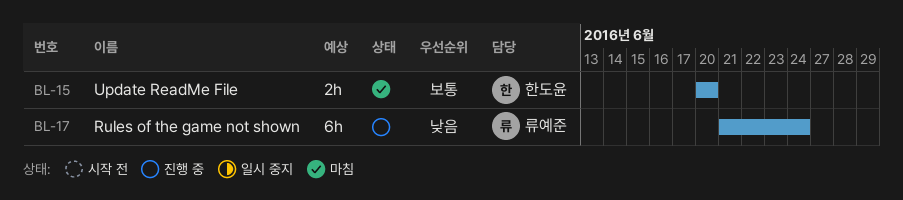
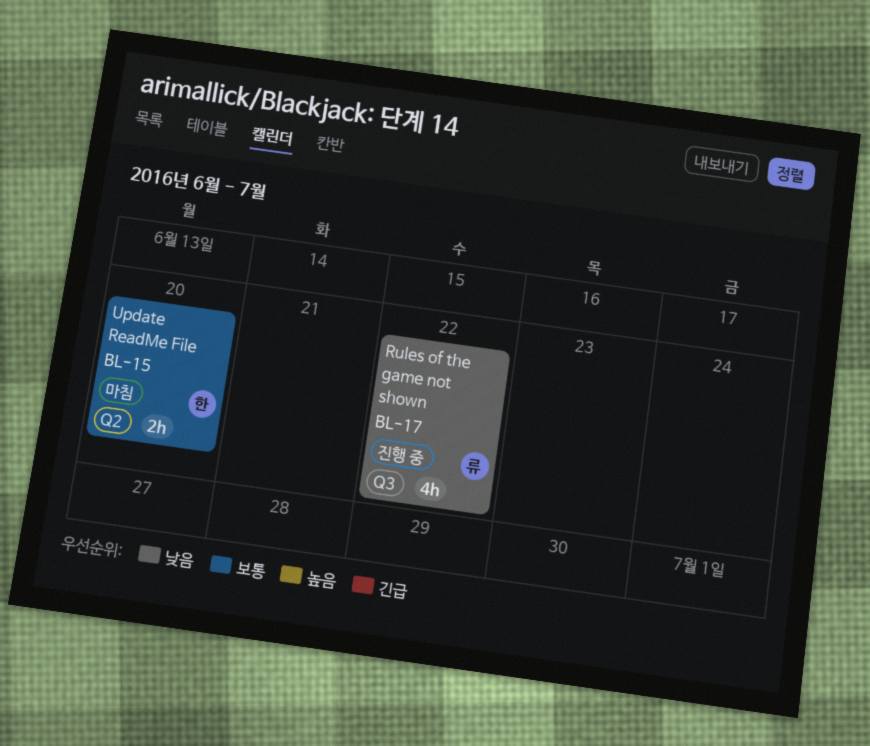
BL-17, estimate: 6h -> 4h
BL-17, due: Jun 24 -> Jun 22

